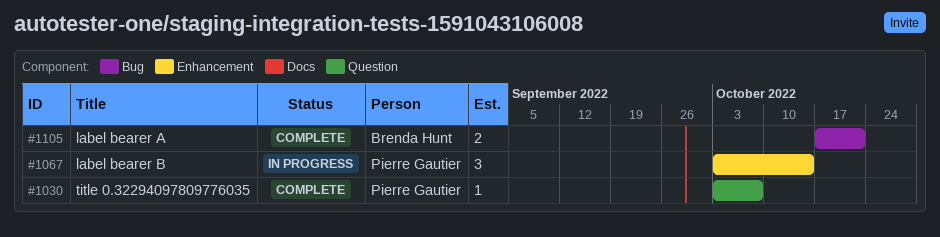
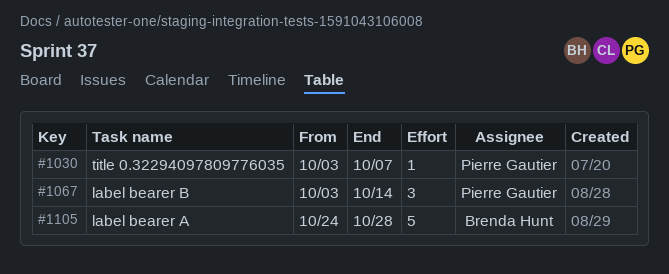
#1105, estimate: 2 -> 5
#1105, start: Oct 17 -> Oct 24
#1105, due: Oct 21 -> Oct 28

